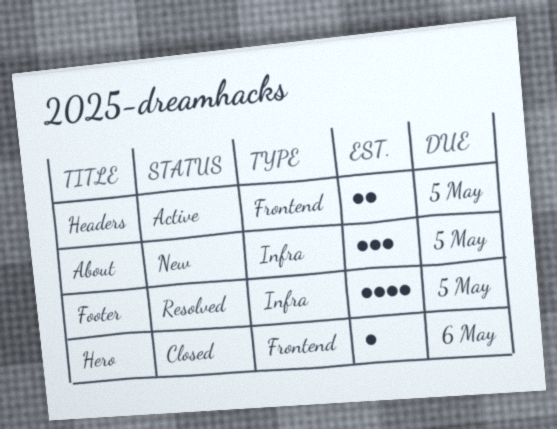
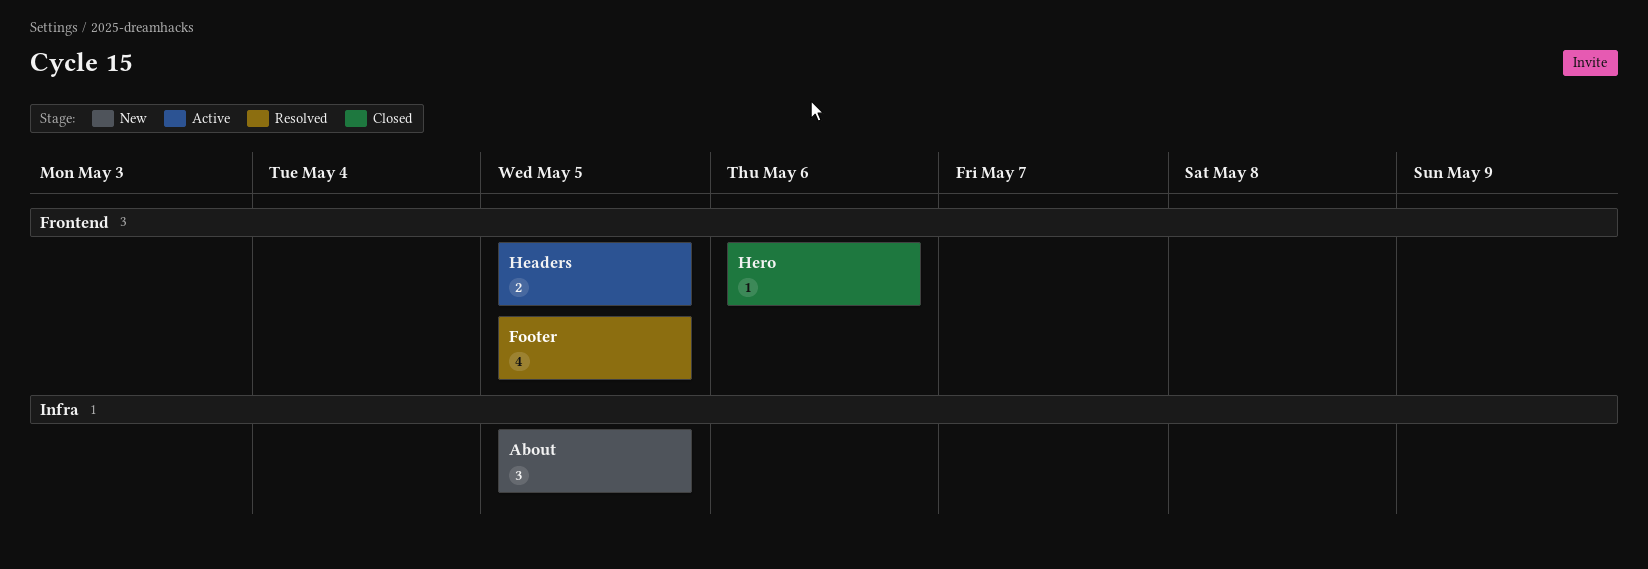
Footer, label: Infra -> Frontend

